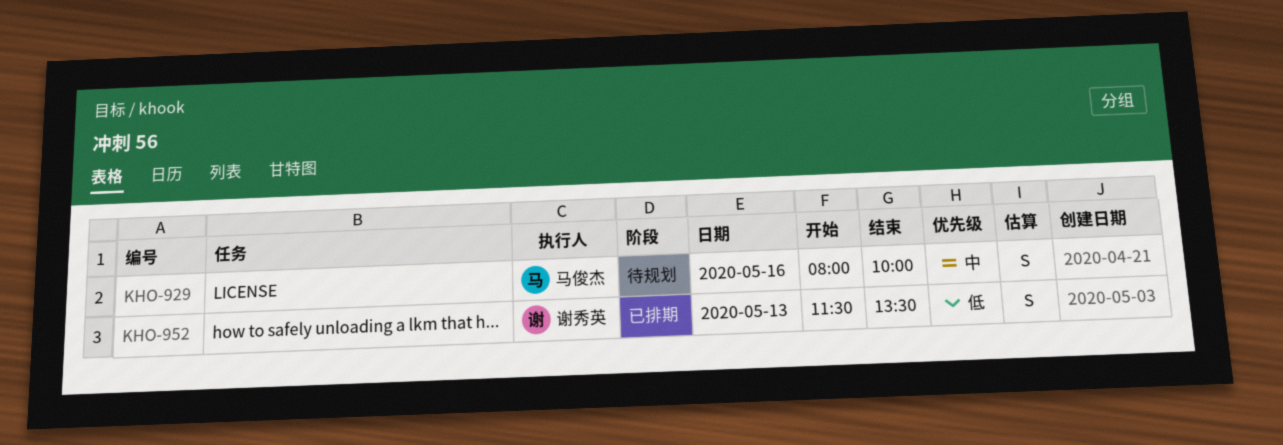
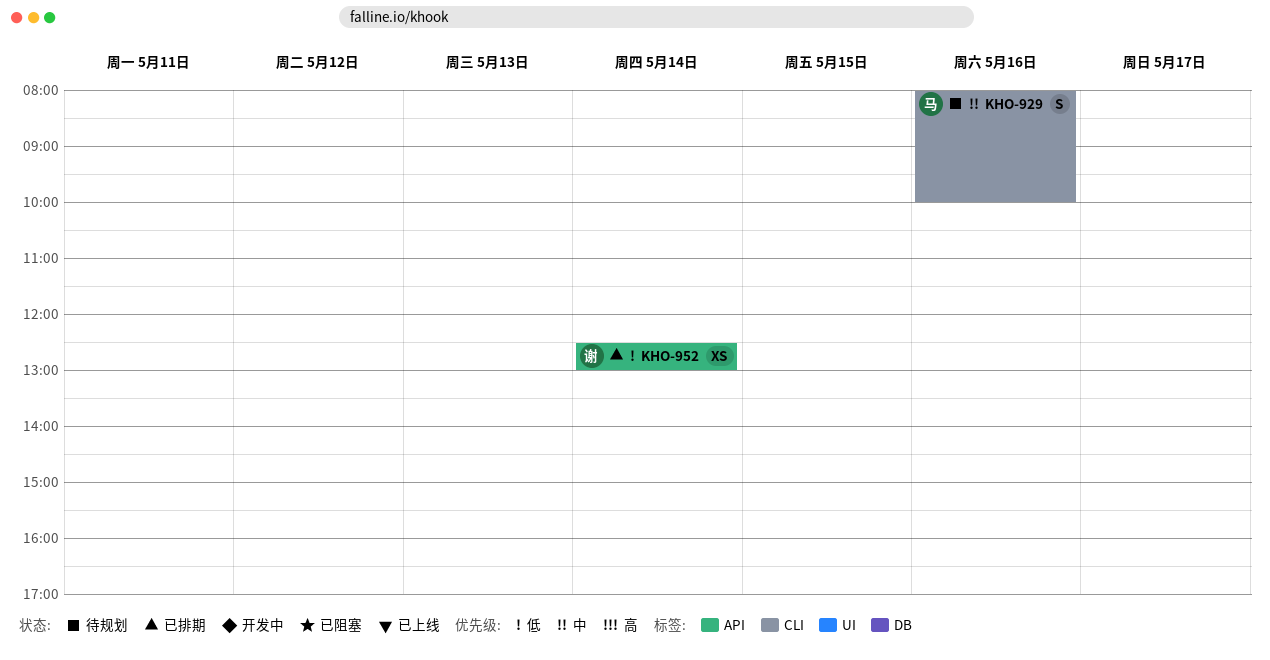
KHO-952, estimate: S -> XS
KHO-952, day: May 13 -> May 14
KHO-952, begins: 11:30 -> 12:30
KHO-952, ends: 13:30 -> 13:00

